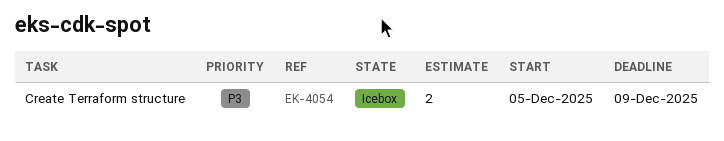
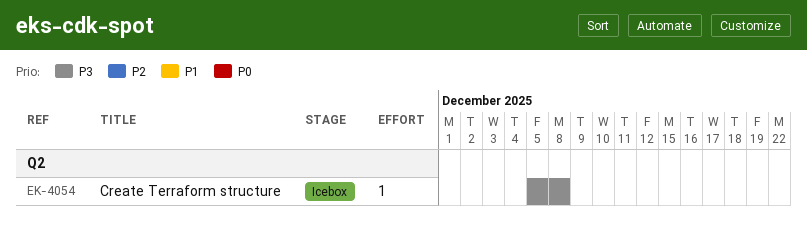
EK-4054, estimate: 2 -> 1
EK-4054, due: Dec 9 -> Dec 8

